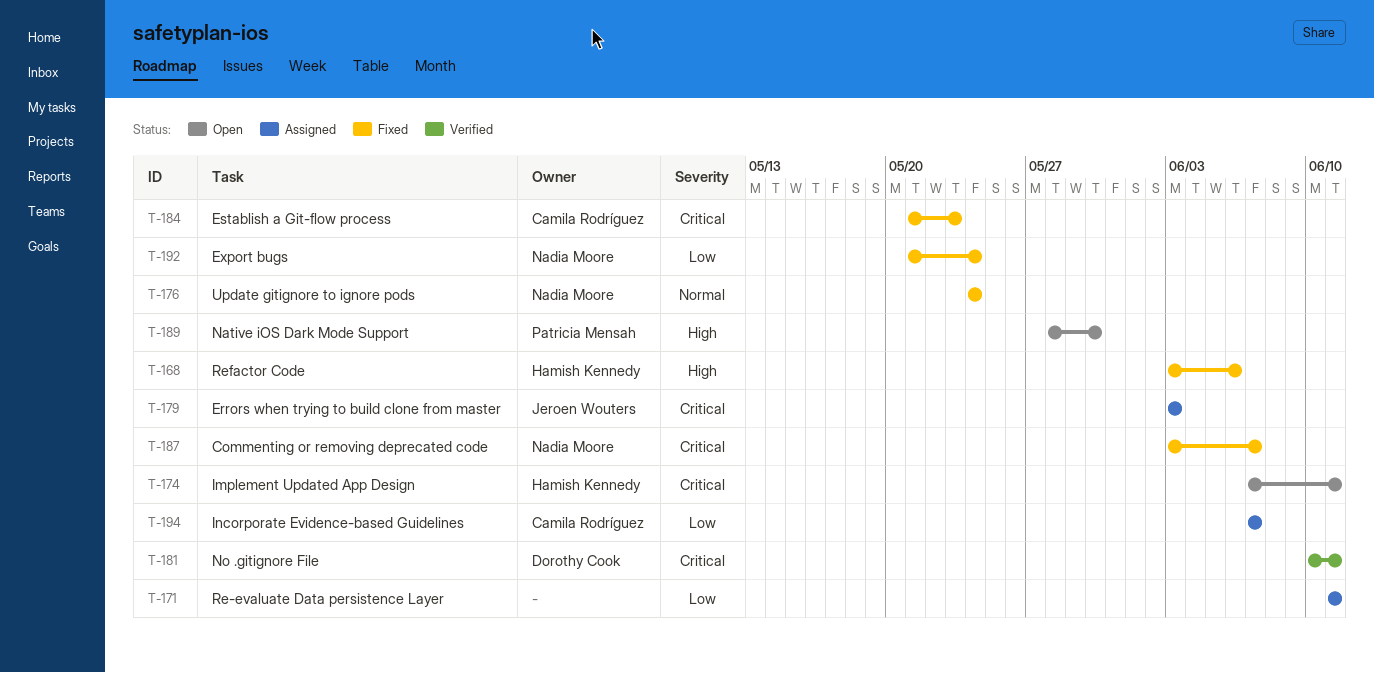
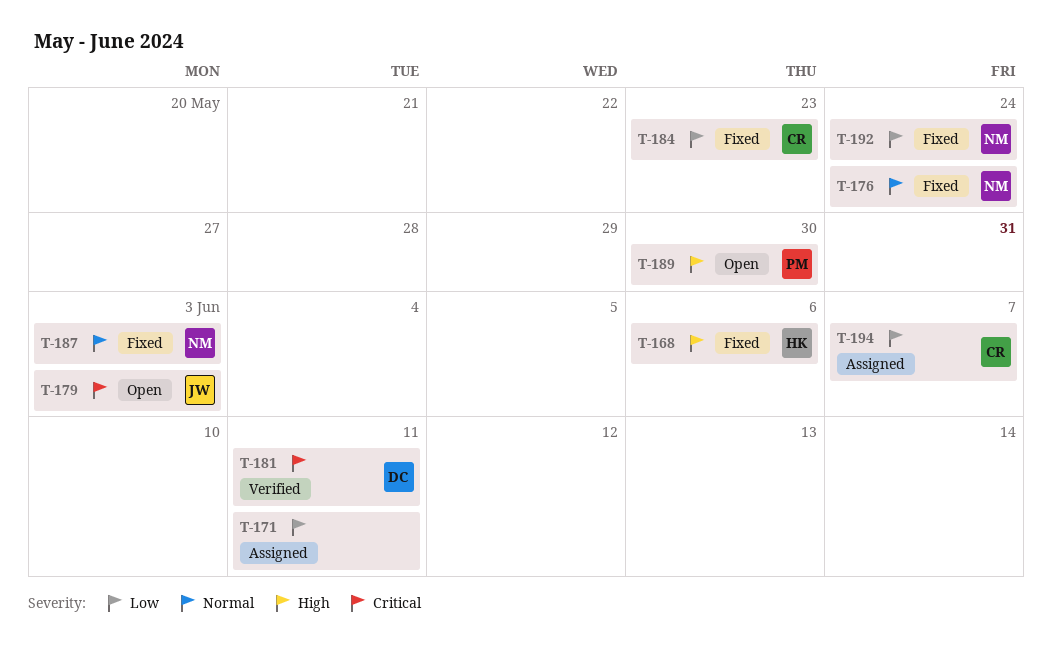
T-174: present -> none
T-179, status: Assigned -> Open
T-184, priority: Critical -> Low
T-187, priority: Critical -> Normal
T-187, due: Jun 7 -> Jun 3

